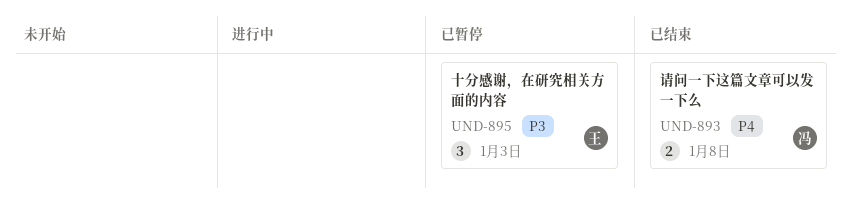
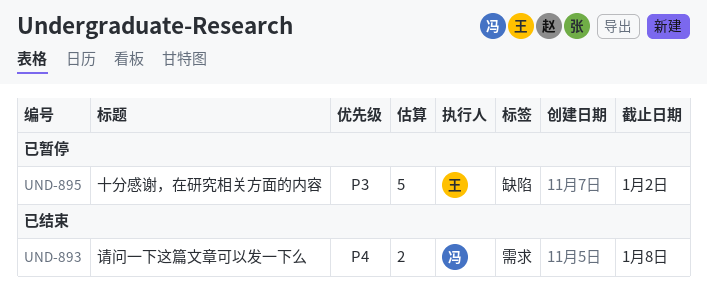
UND-895, estimate: 3 -> 5
UND-895, due: Jan 3 -> Jan 2

